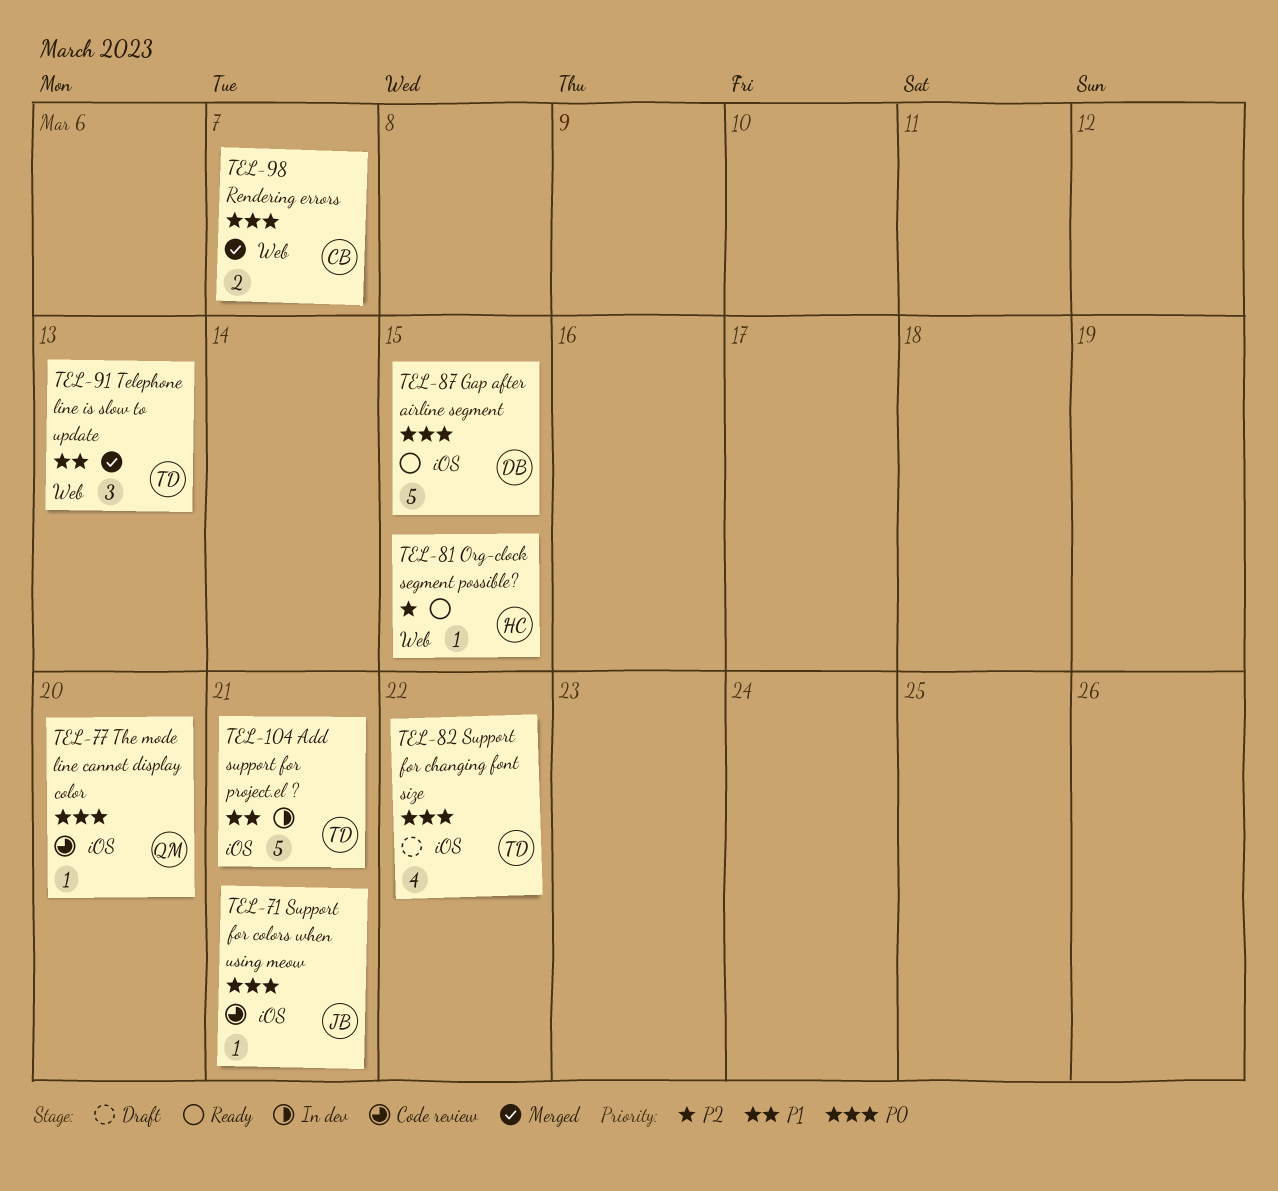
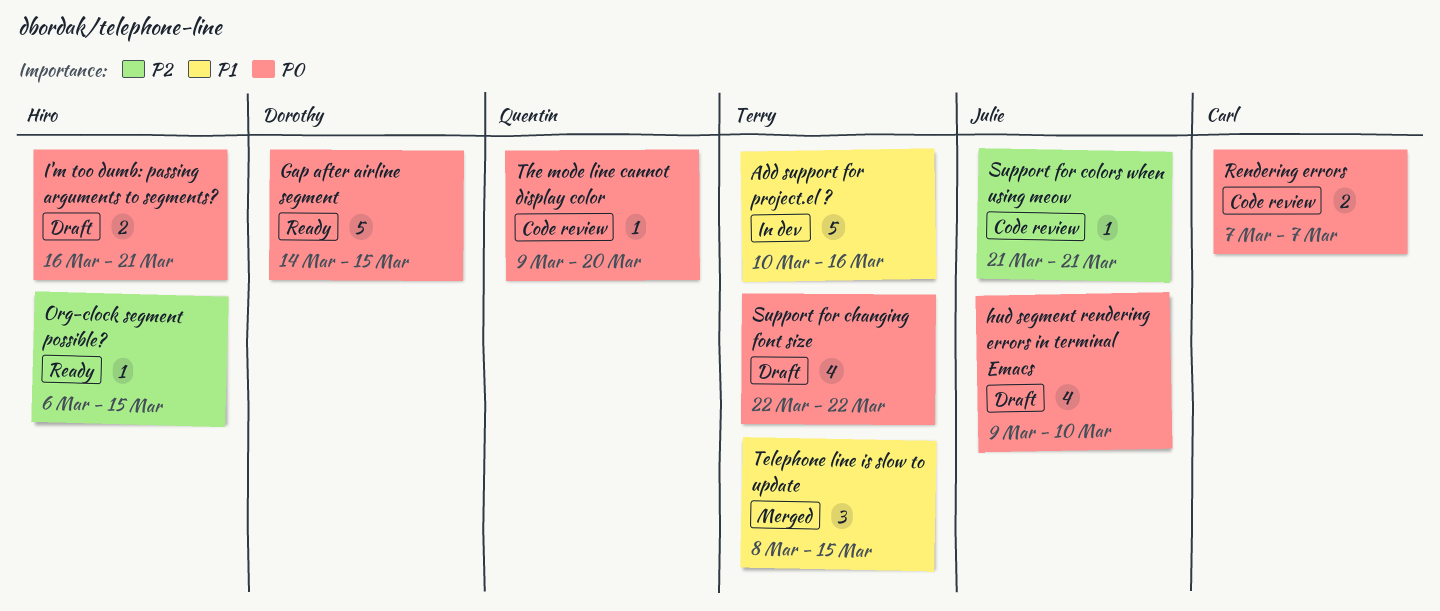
Add support for project.el ?, due: Mar 21 -> Mar 16
hud segment rendering errors in terminal Emacs: none -> present
I'm too dumb: passing arguments to segments?: none -> present
Rendering errors, status: Merged -> Code review
Support for colors when using meow, priority: P0 -> P2
Telephone line is slow to update, due: Mar 13 -> Mar 15

